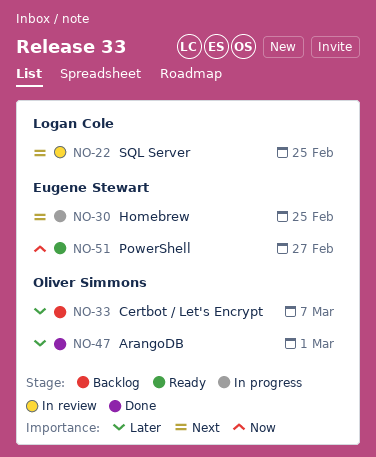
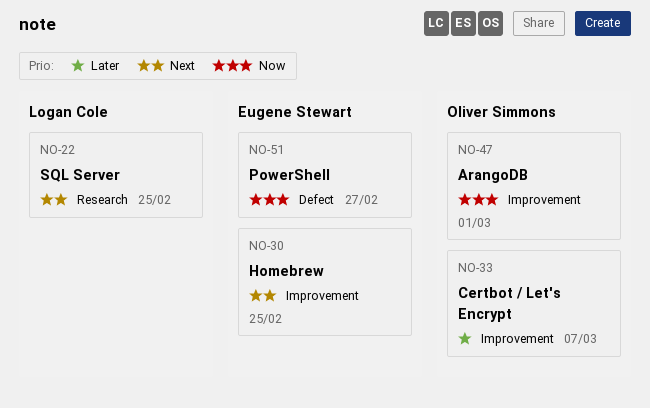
NO-47, priority: Later -> Now

